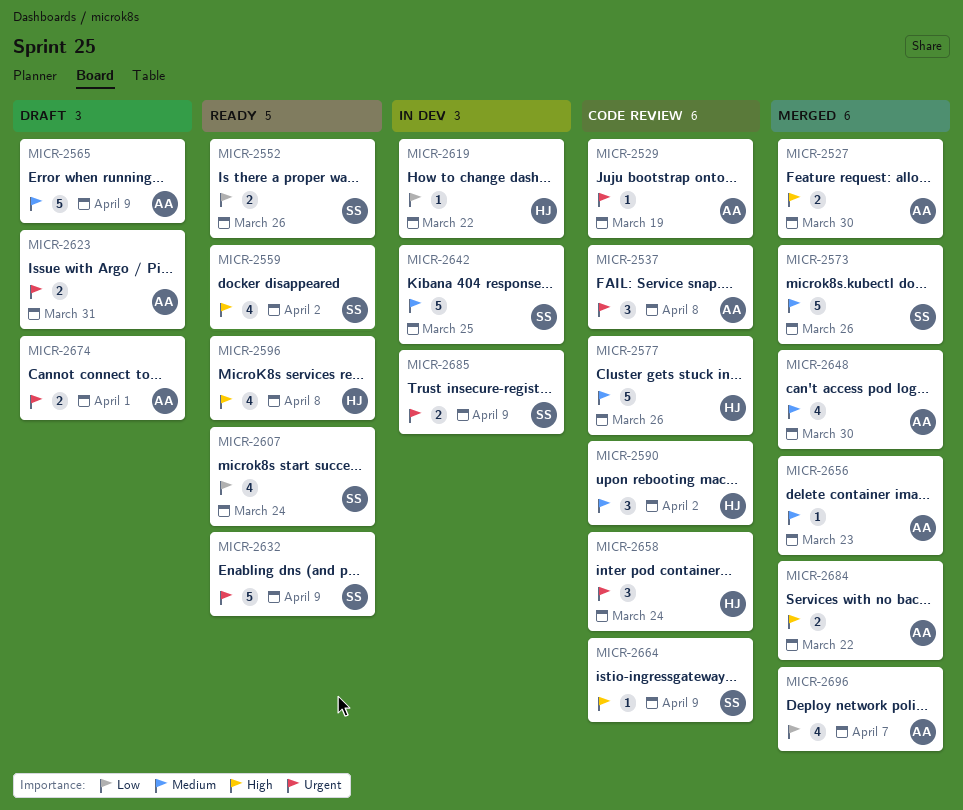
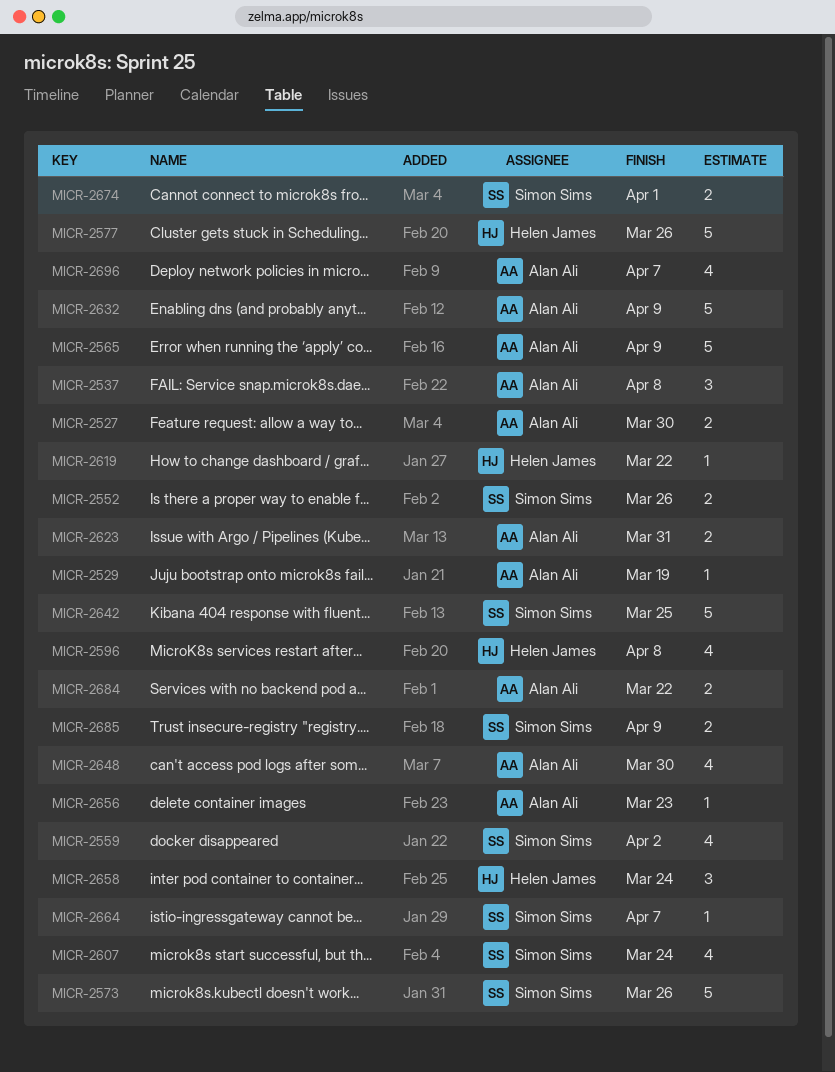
MICR-2590: present -> none
MICR-2632, owner: Simon Sims -> Alan Ali
MICR-2664, due: Apr 9 -> Apr 7
MICR-2674, owner: Alan Ali -> Simon Sims

